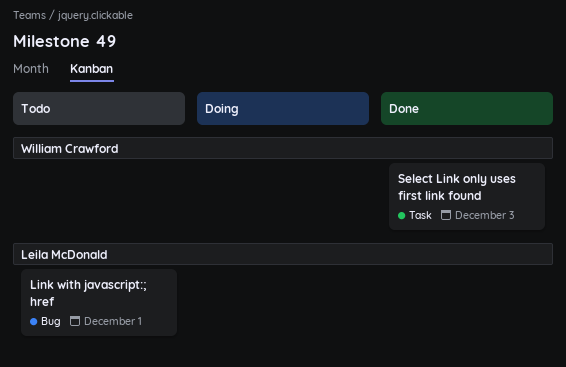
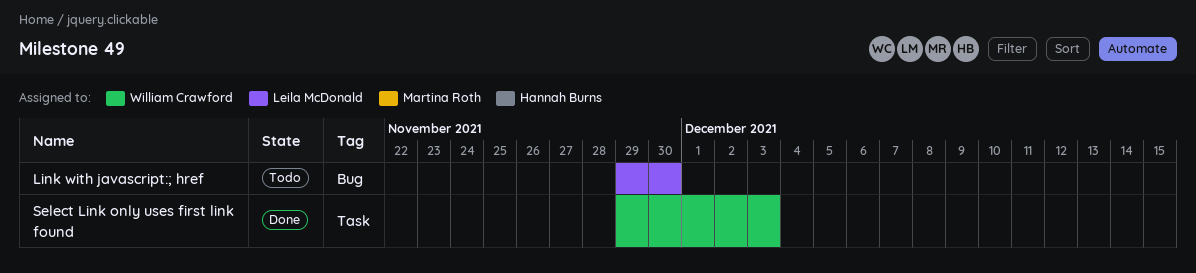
Link with javascript:; href, due: Dec 1 -> Nov 30

